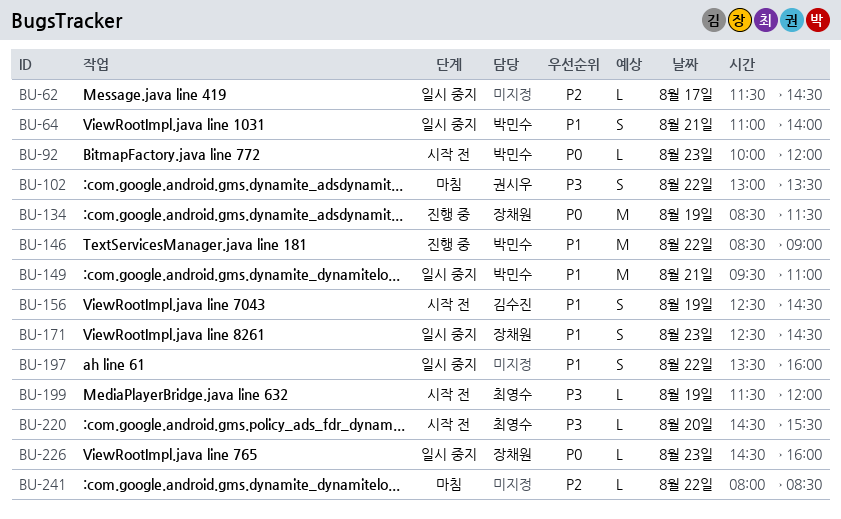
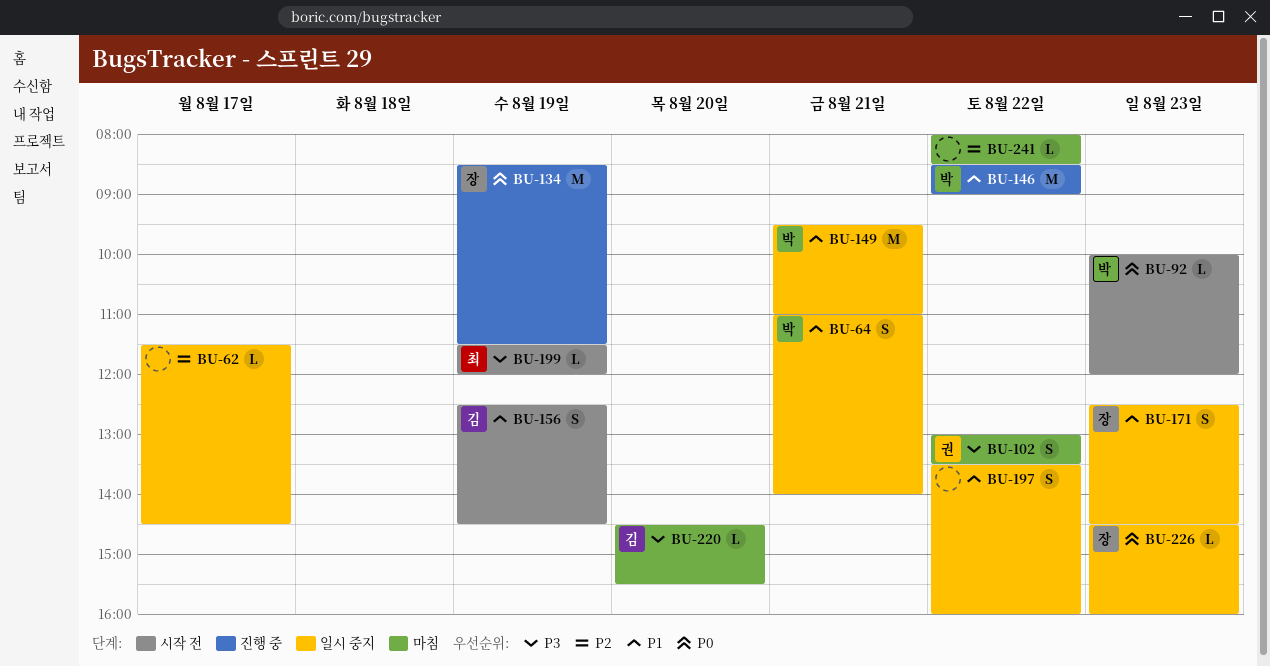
BU-220, status: 시작 전 -> 마침
BU-220, owner: 최영수 -> 김수진

